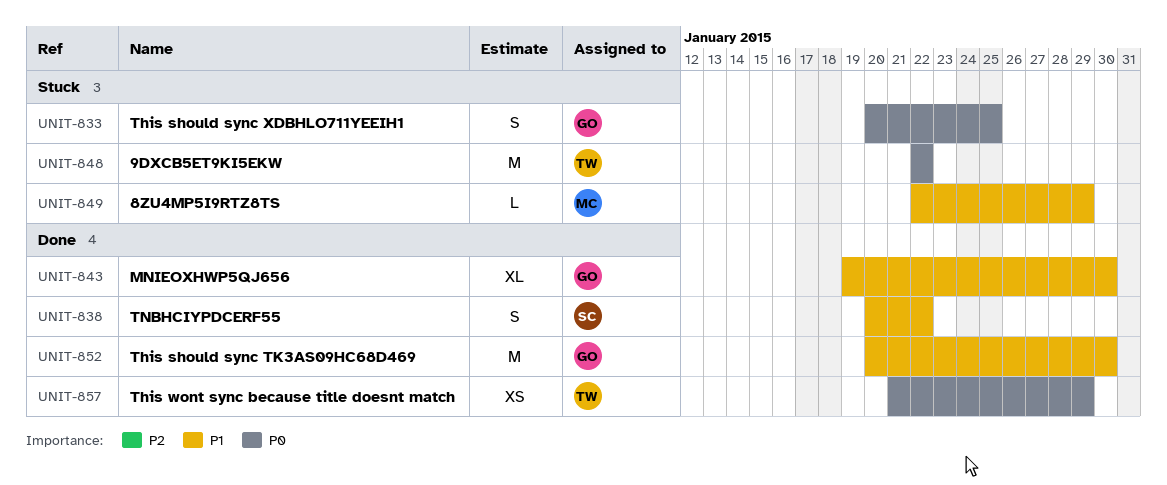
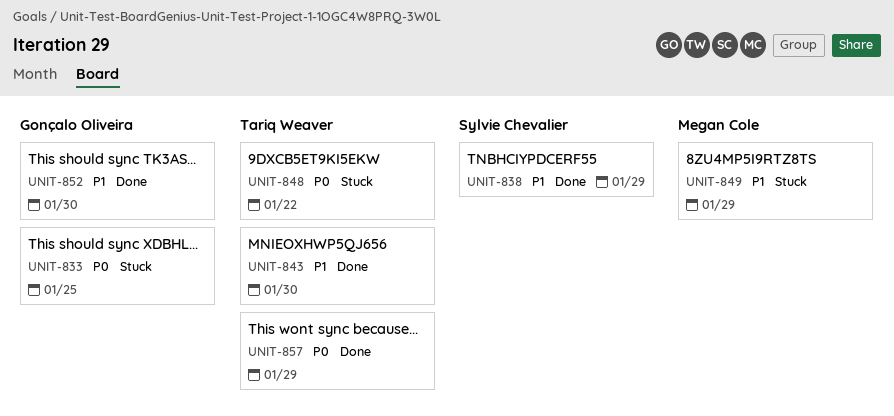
UNIT-838, due: Jan 22 -> Jan 29
UNIT-843, owner: Gonçalo Oliveira -> Tariq Weaver

